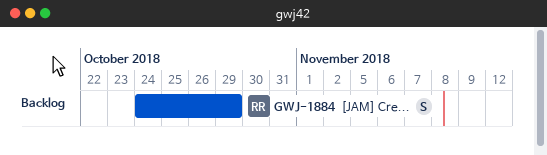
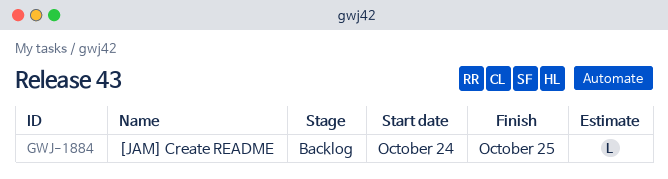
GWJ-1884, estimate: S -> L
GWJ-1884, due: Oct 29 -> Oct 25

